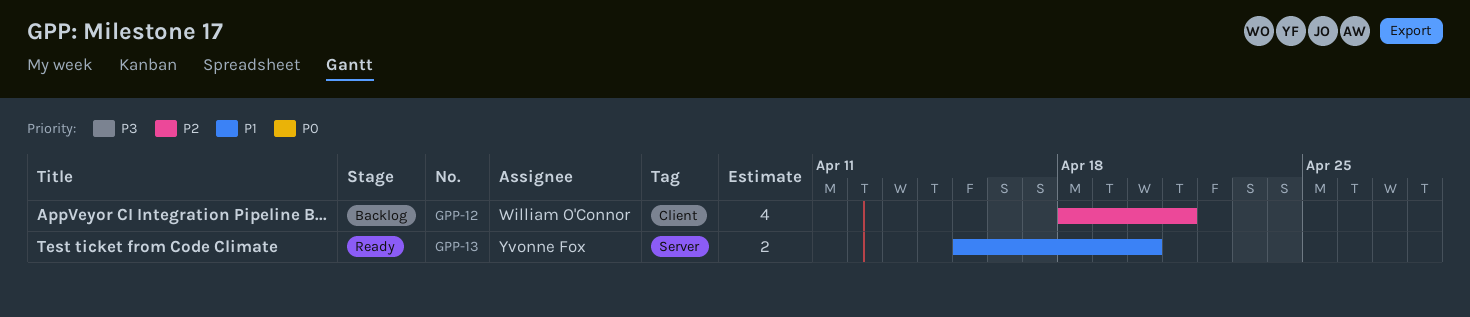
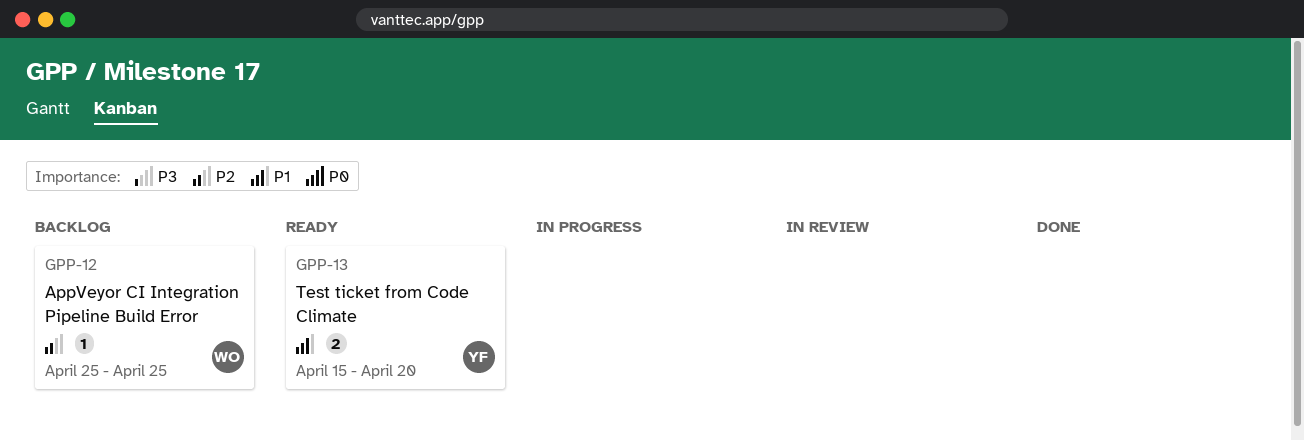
GPP-12, estimate: 4 -> 1
GPP-12, start: Apr 18 -> Apr 25
GPP-12, due: Apr 21 -> Apr 25

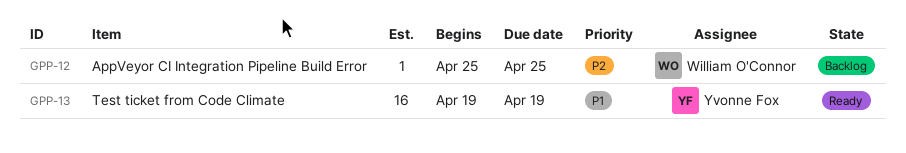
GPP-13, estimate: 2 -> 16
GPP-13, start: Apr 15 -> Apr 19
GPP-13, due: Apr 20 -> Apr 19

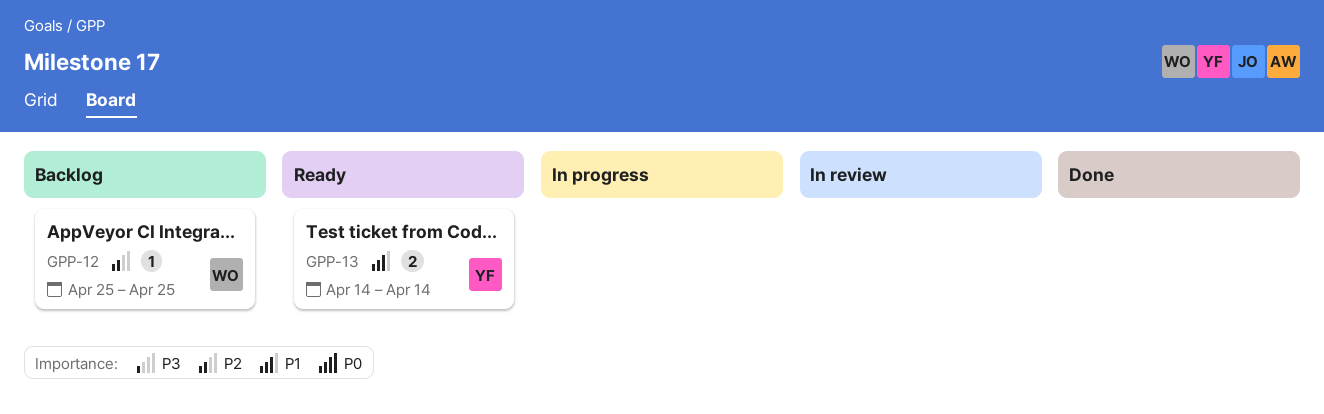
GPP-13, estimate: 16 -> 2
GPP-13, start: Apr 19 -> Apr 14
GPP-13, due: Apr 19 -> Apr 14

